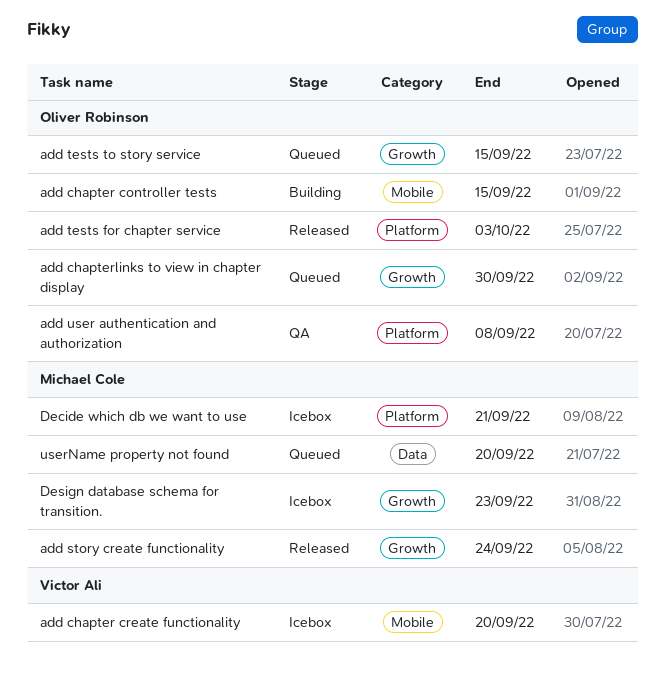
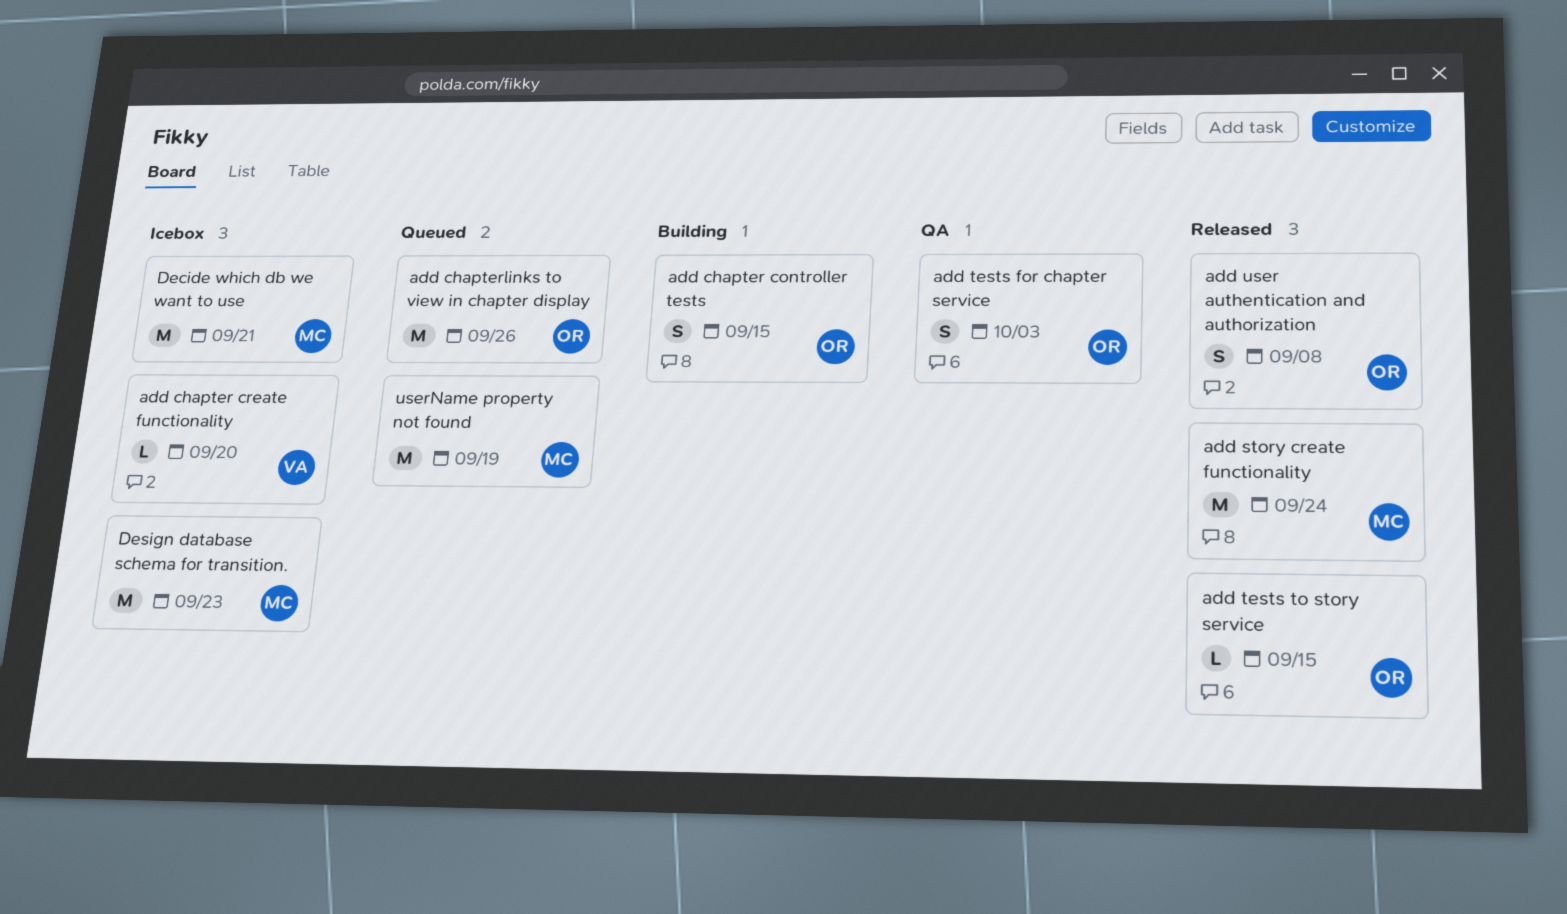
add chapterlinks to view in chapter display, due: Sep 30 -> Sep 26
add tests for chapter service, status: Released -> QA
add tests to story service, status: Queued -> Released
add user authentication and authorization, status: QA -> Released
userName property not found, due: Sep 20 -> Sep 19

